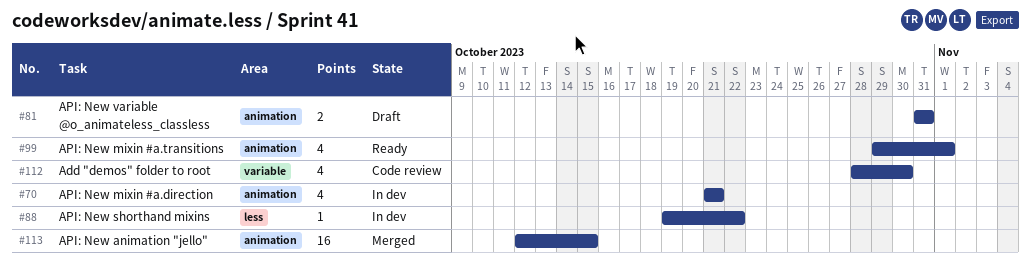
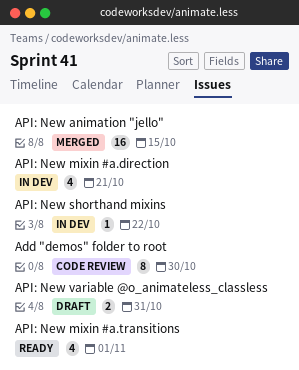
Add "demos" folder to root, estimate: 4 -> 8

